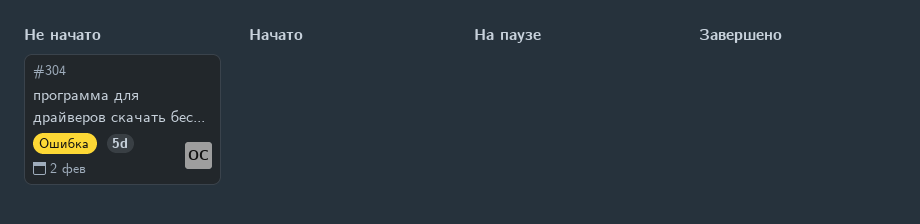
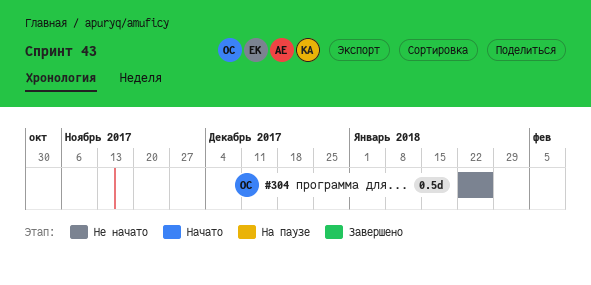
#304, estimate: 5d -> 0.5d
#304, due: Feb 2 -> Jan 26

